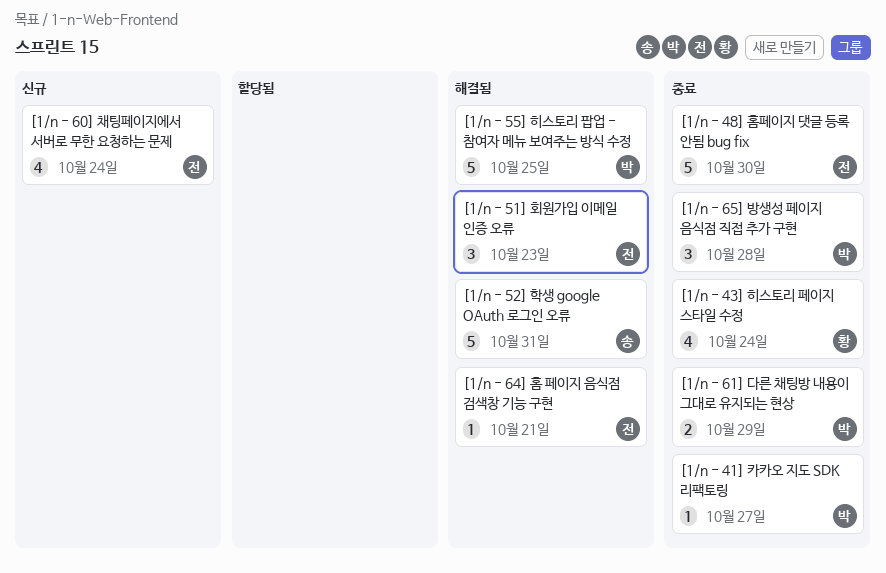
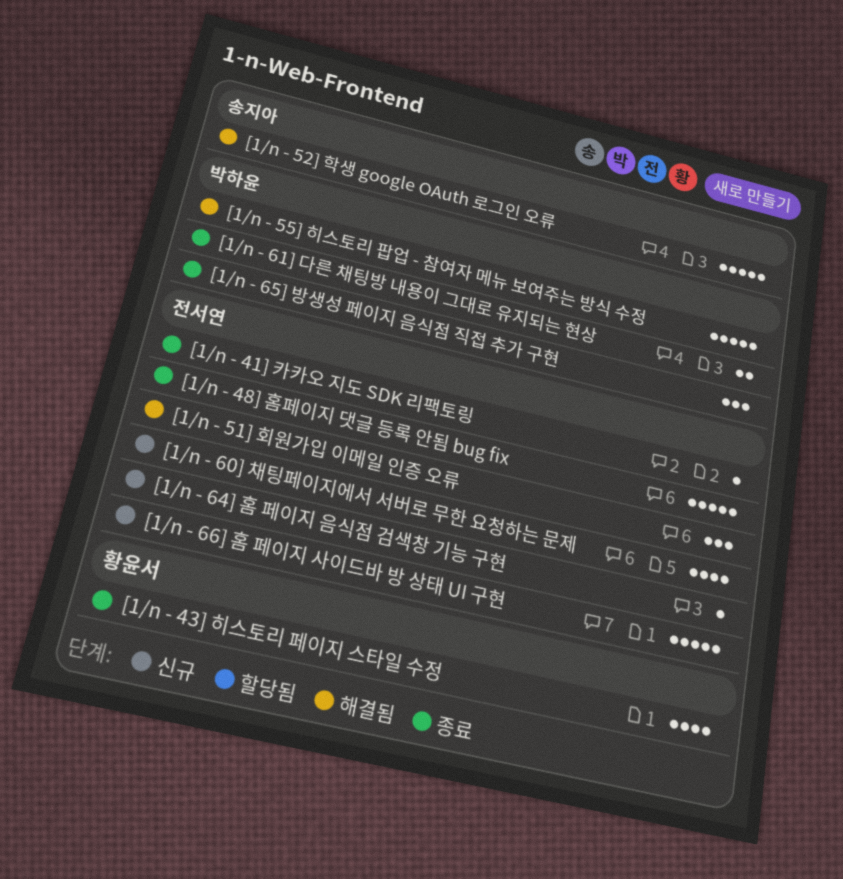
[1/n - 41] 카카오 지도 SDK 리팩토링, owner: 박하윤 -> 전서연
[1/n - 64] 홈 페이지 음식점 검색창 기능 구현, status: 해결됨 -> 신규
[1/n - 66] 홈 페이지 사이드바 방 상태 UI 구현: none -> present

